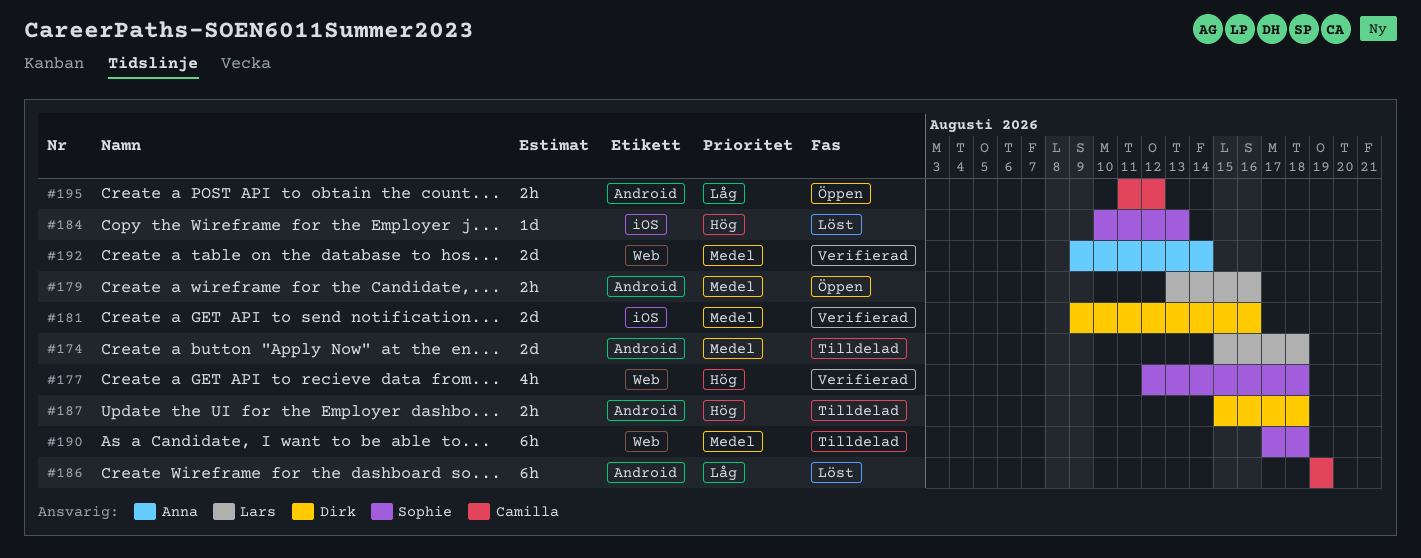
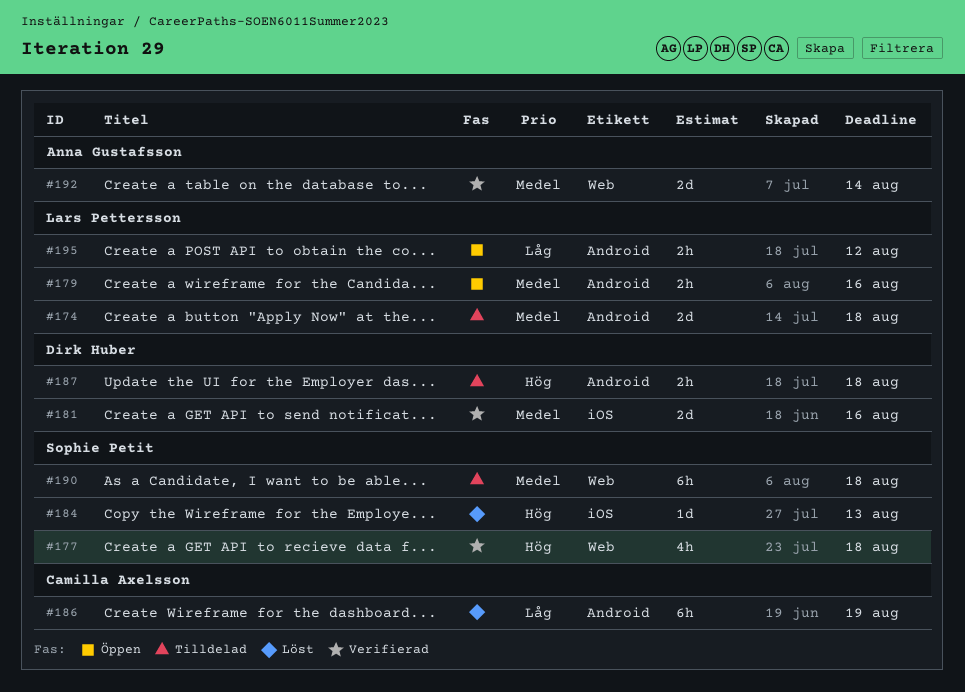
#195, owner: Camilla Axelsson -> Lars Pettersson

